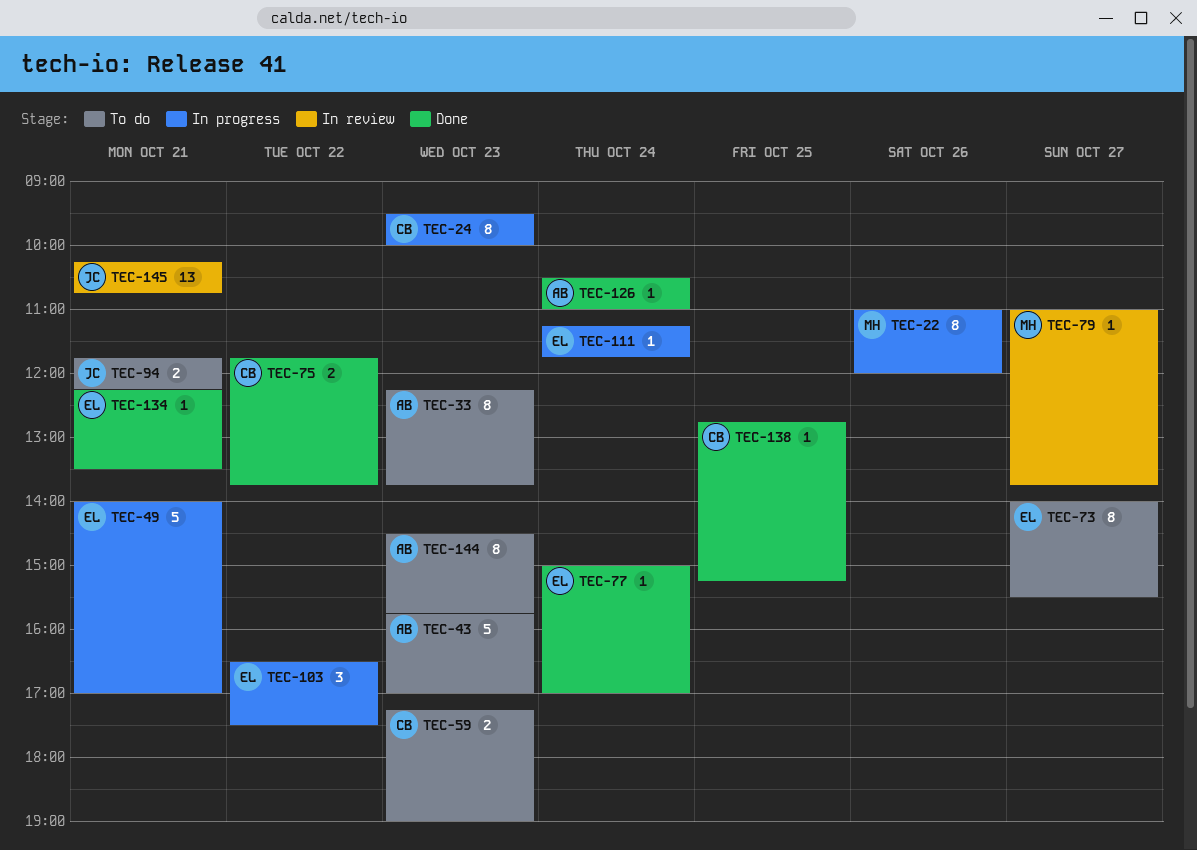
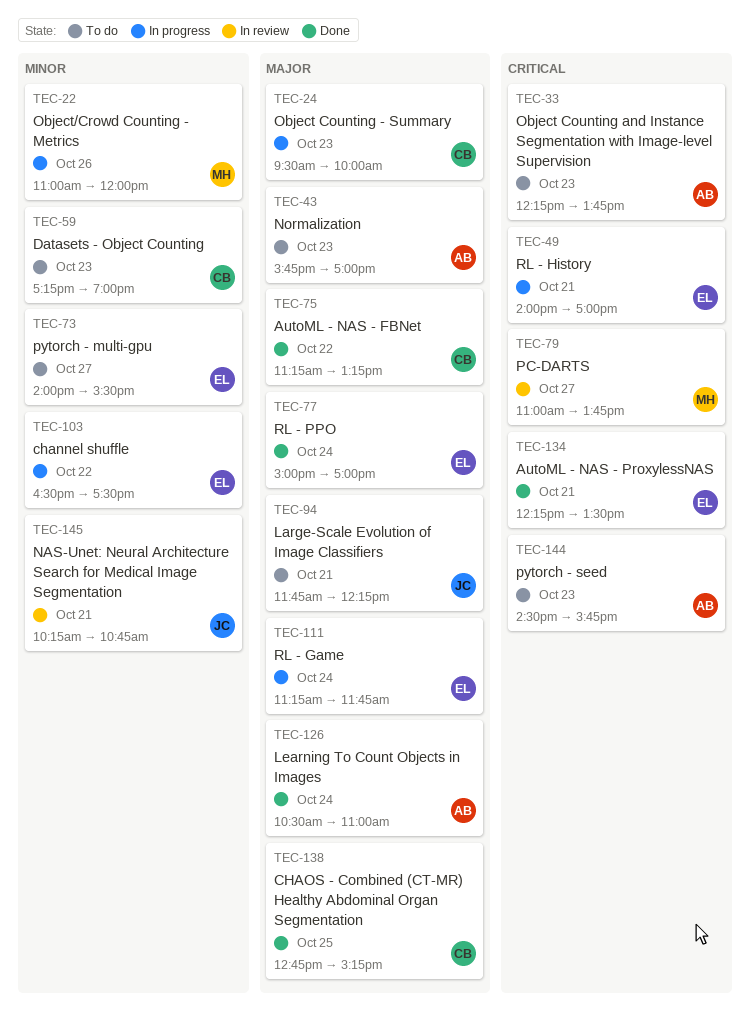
TEC-75, begins: 11:45 -> 11:15
TEC-75, ends: 13:45 -> 13:15

